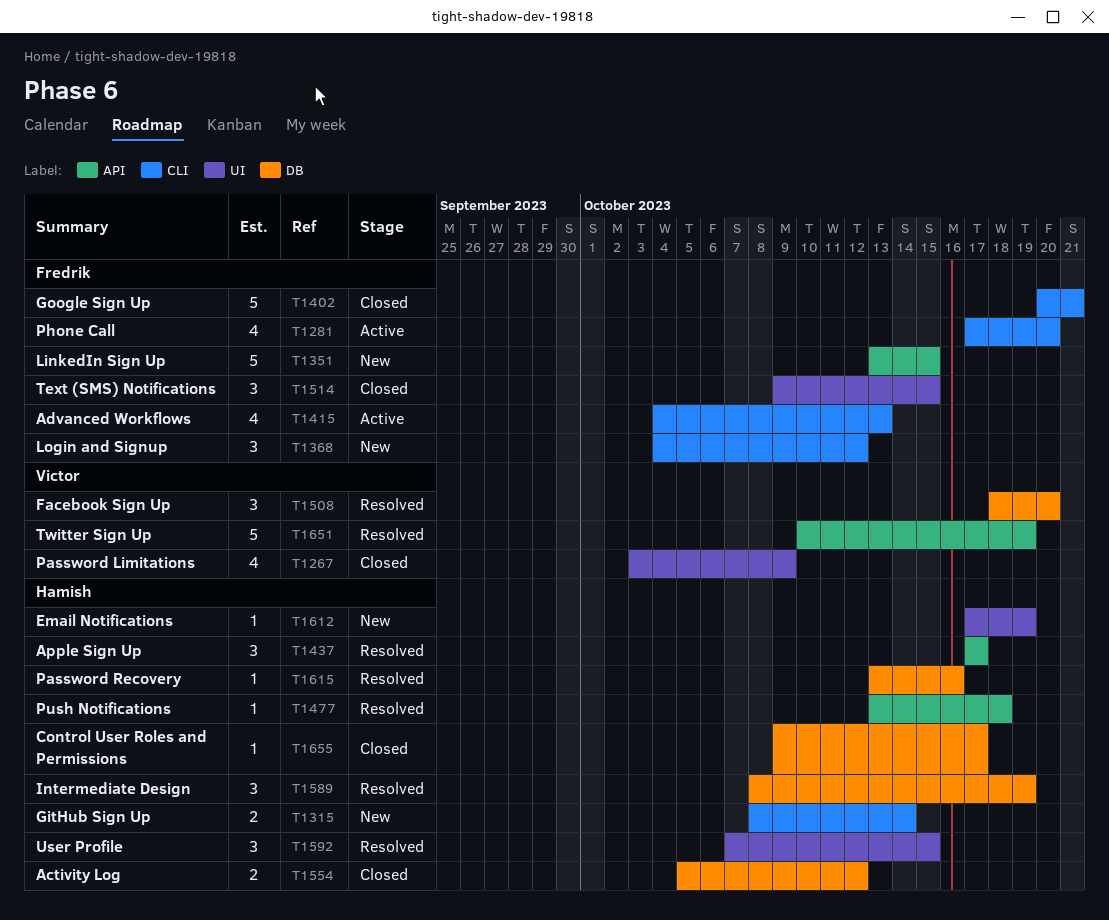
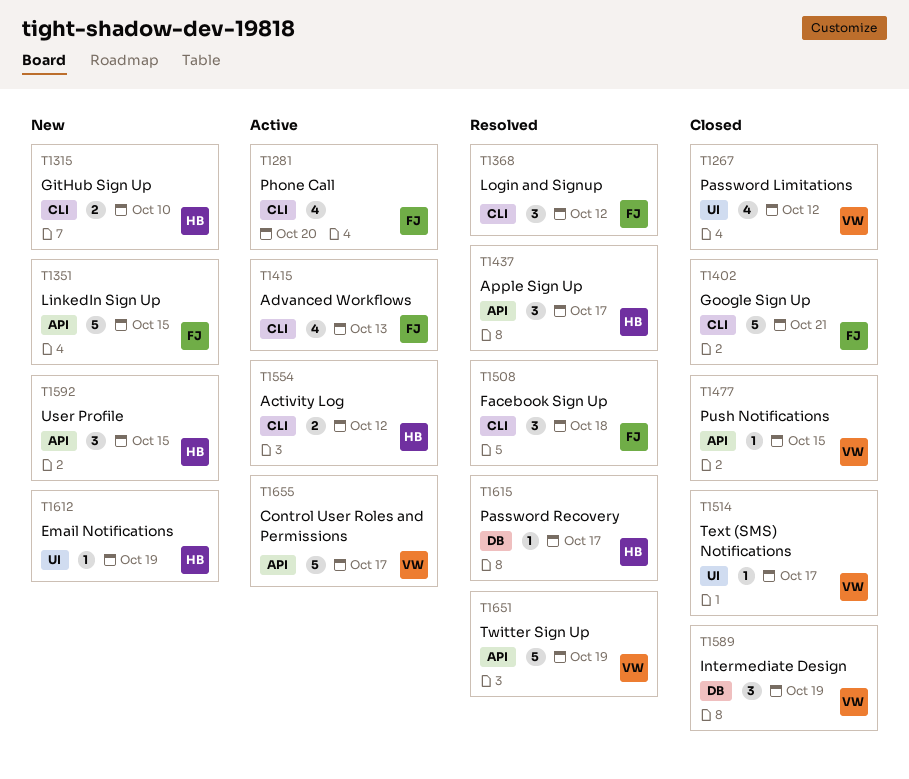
T1267, due: Oct 9 -> Oct 12
T1315, due: Oct 14 -> Oct 10
T1368, status: New -> Resolved
T1477, status: Resolved -> Closed
T1477, owner: Hamish -> Victor
T1477, due: Oct 18 -> Oct 15
T1508, owner: Victor -> Fredrik
T1508, label: DB -> CLI
T1508, due: Oct 20 -> Oct 18
T1514, owner: Fredrik -> Victor
T1514, estimate: 3 -> 1
T1514, due: Oct 15 -> Oct 17
T1554, status: Closed -> Active
T1554, label: DB -> CLI
T1589, status: Resolved -> Closed
T1589, owner: Hamish -> Victor
T1592, status: Resolved -> New
T1592, label: UI -> API
T1615, due: Oct 16 -> Oct 17
T1655, status: Closed -> Active
T1655, owner: Hamish -> Victor
T1655, label: DB -> API
T1655, estimate: 1 -> 5

